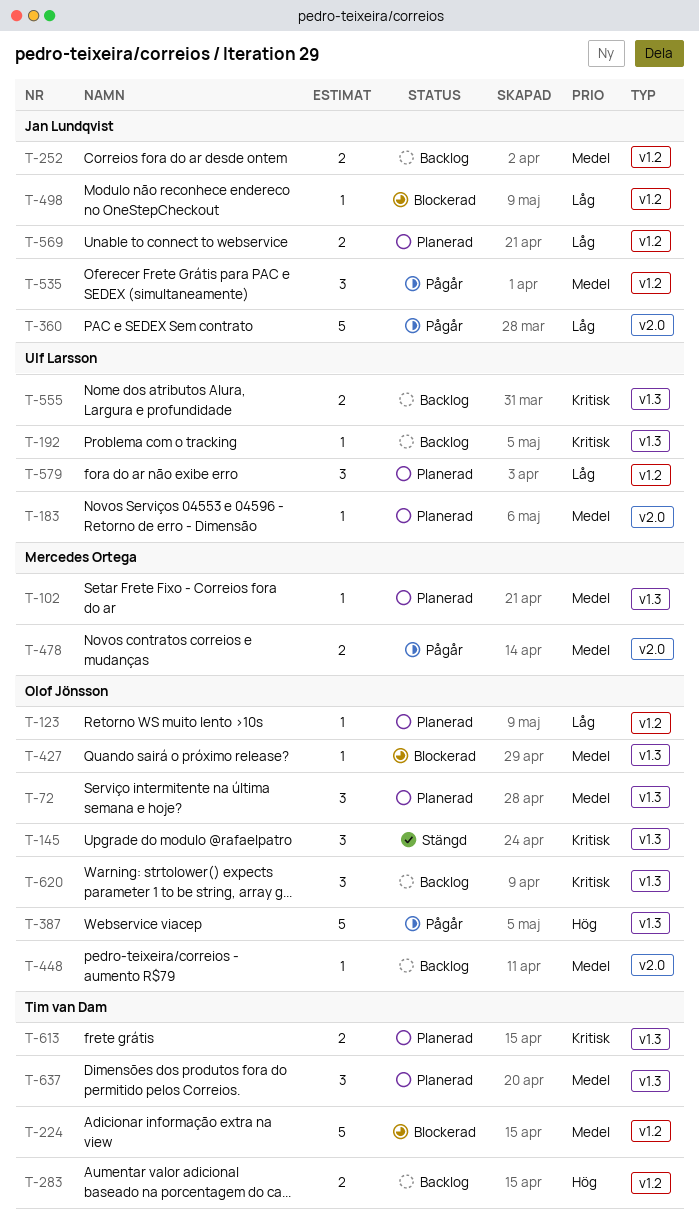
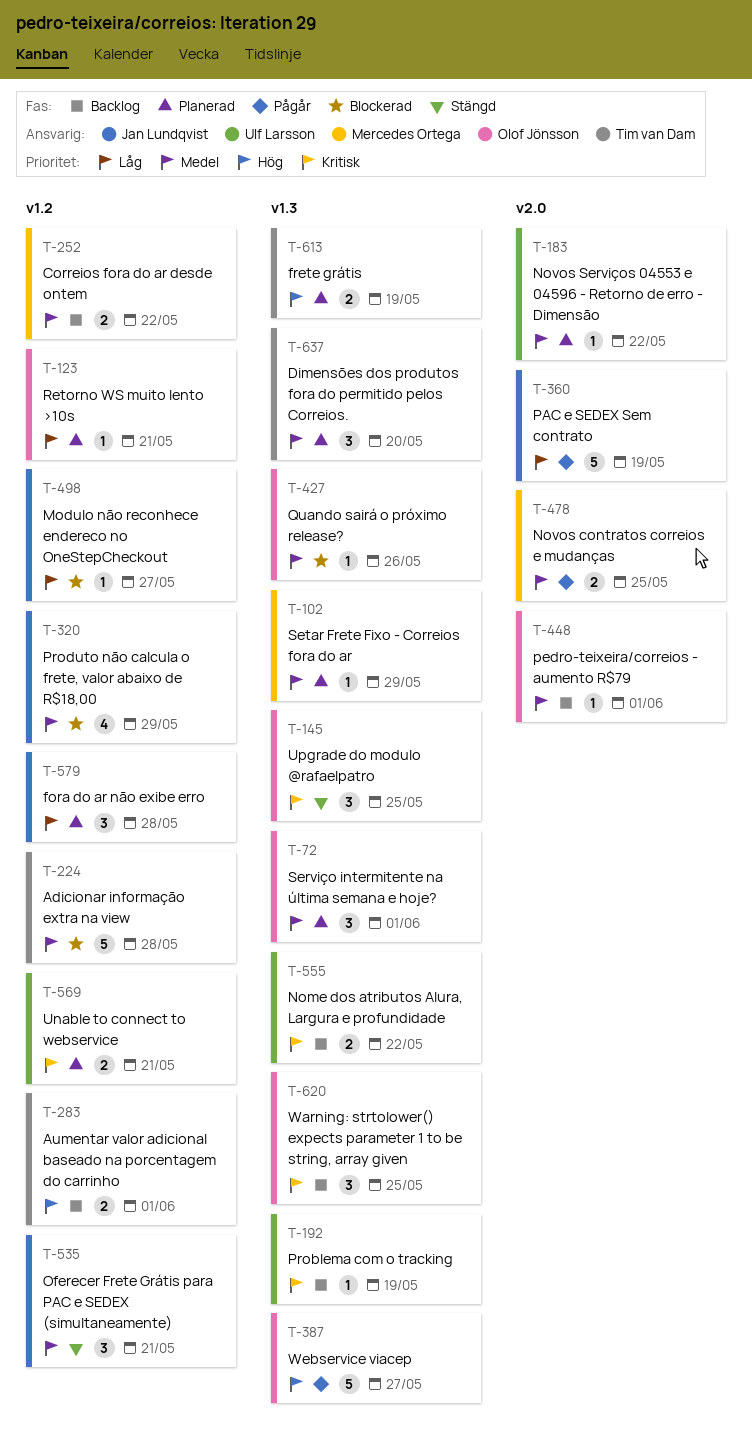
T-252, owner: Jan Lundqvist -> Mercedes Ortega
T-320: none -> present
T-535, status: Pågår -> Stängd
T-569, owner: Jan Lundqvist -> Ulf Larsson
T-569, priority: Låg -> Kritisk
T-579, owner: Ulf Larsson -> Jan Lundqvist
T-613, priority: Kritisk -> Hög

